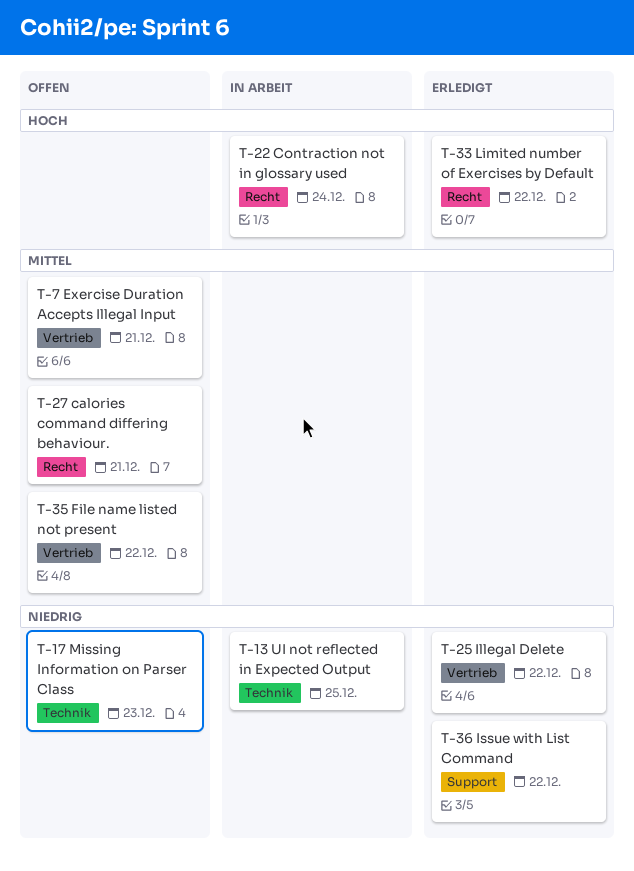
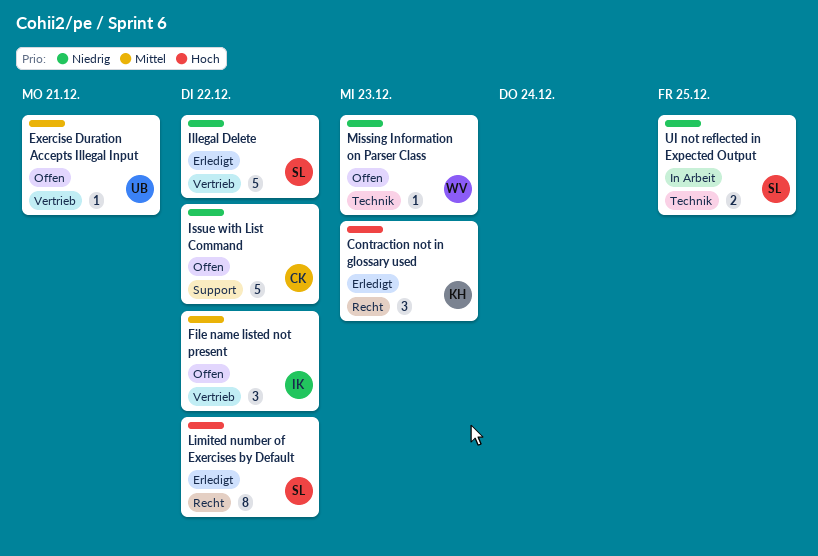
calories command differing behaviour.: present -> none
Contraction not in glossary used, status: In Arbeit -> Erledigt
Contraction not in glossary used, due: Dec 24 -> Dec 23
Issue with List Command, status: Erledigt -> Offen

